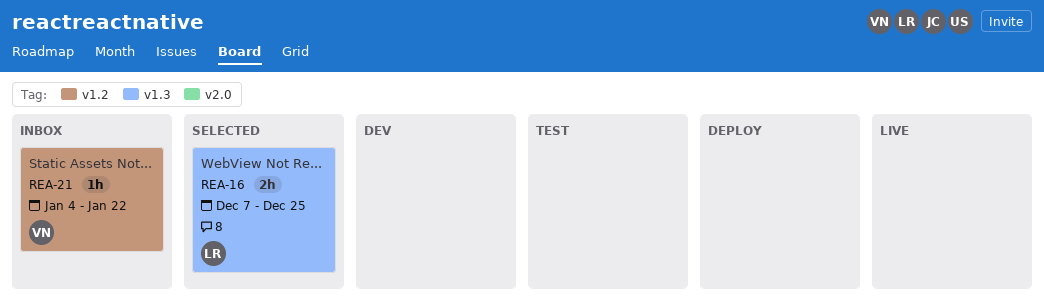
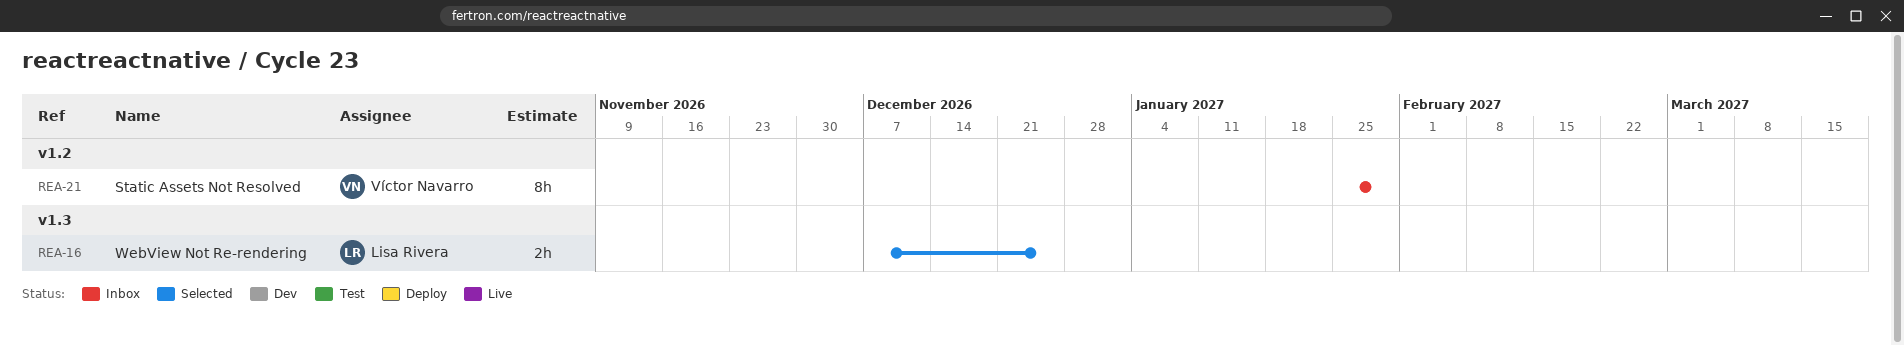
REA-21, estimate: 1h -> 8h
REA-21, start: Jan 4 -> Jan 25
REA-21, due: Jan 22 -> Jan 29

